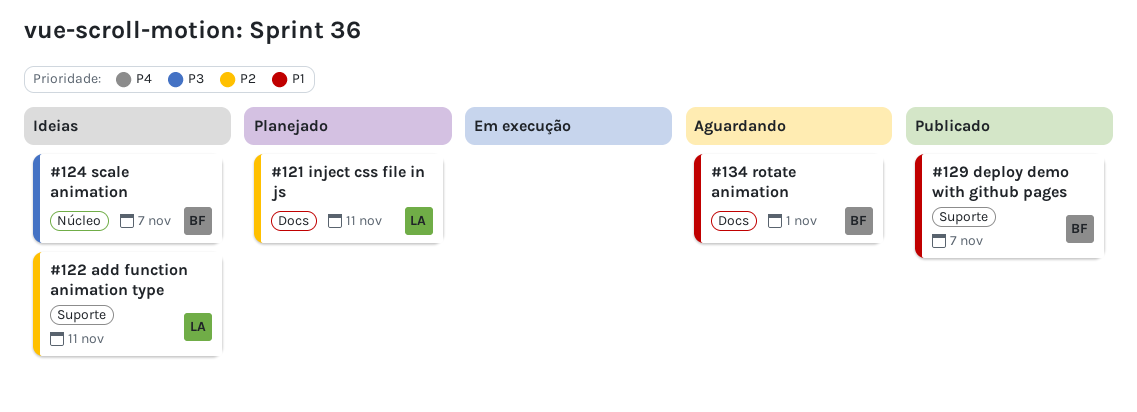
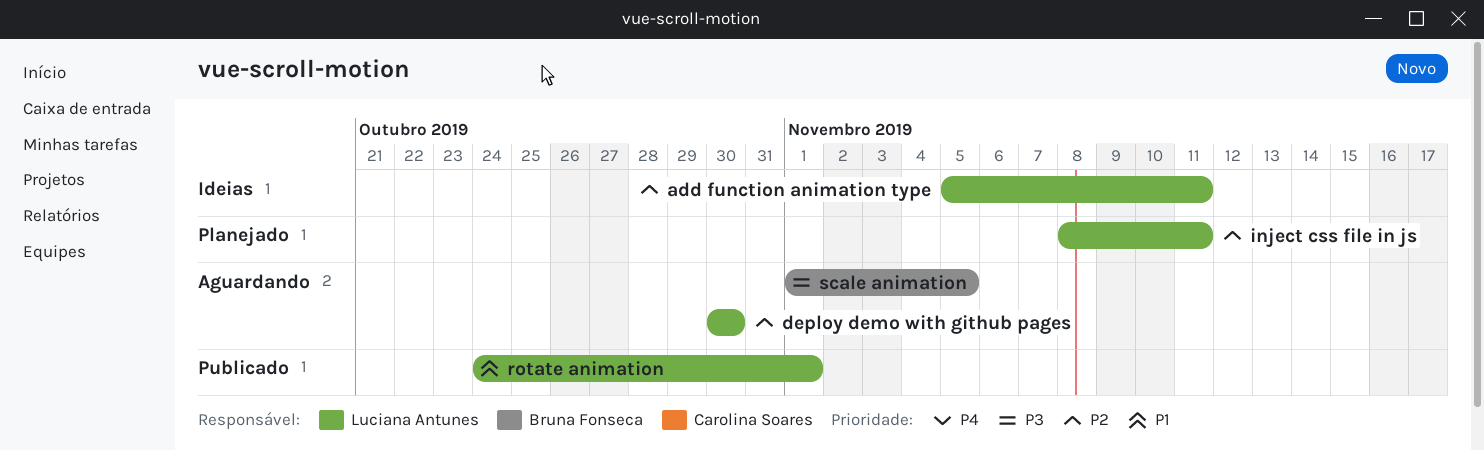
deploy demo with github pages, status: Publicado -> Aguardando
deploy demo with github pages, owner: Bruna Fonseca -> Luciana Antunes
deploy demo with github pages, priority: P1 -> P2
deploy demo with github pages, due: Nov 7 -> Oct 30
rotate animation, status: Aguardando -> Publicado
rotate animation, owner: Bruna Fonseca -> Luciana Antunes
scale animation, status: Ideias -> Aguardando
scale animation, due: Nov 7 -> Nov 5

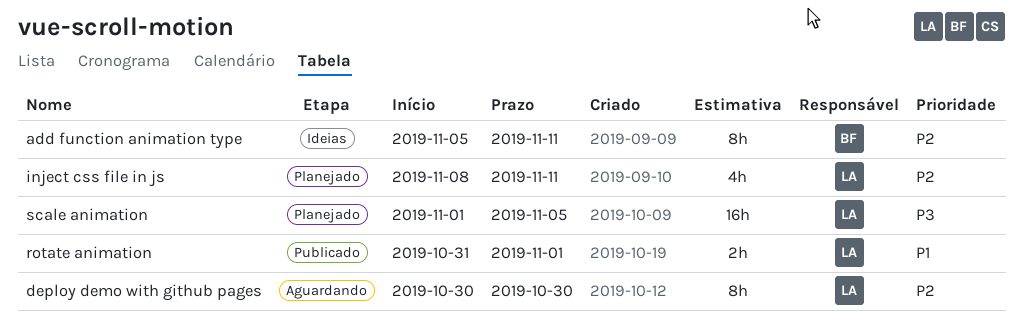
add function animation type, owner: Luciana Antunes -> Bruna Fonseca
rotate animation, start: Oct 24 -> Oct 31
scale animation, status: Aguardando -> Planejado
scale animation, owner: Bruna Fonseca -> Luciana Antunes

